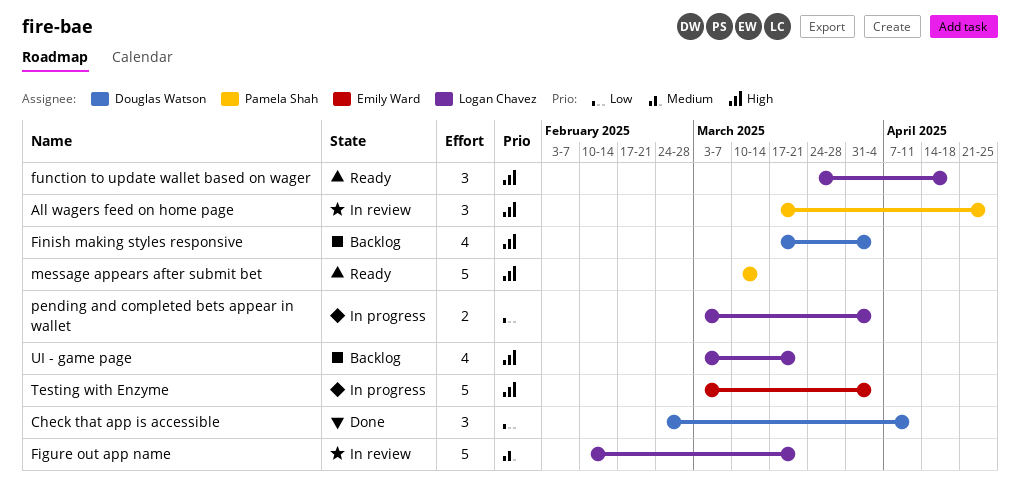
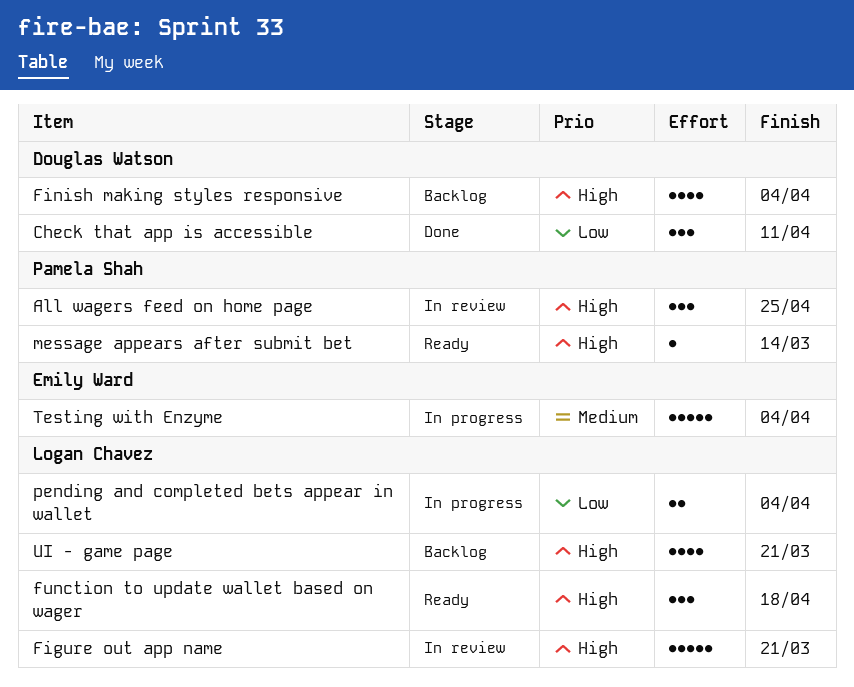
Figure out app name, priority: Medium -> High
message appears after submit bet, estimate: 5 -> 1
Testing with Enzyme, priority: High -> Medium

